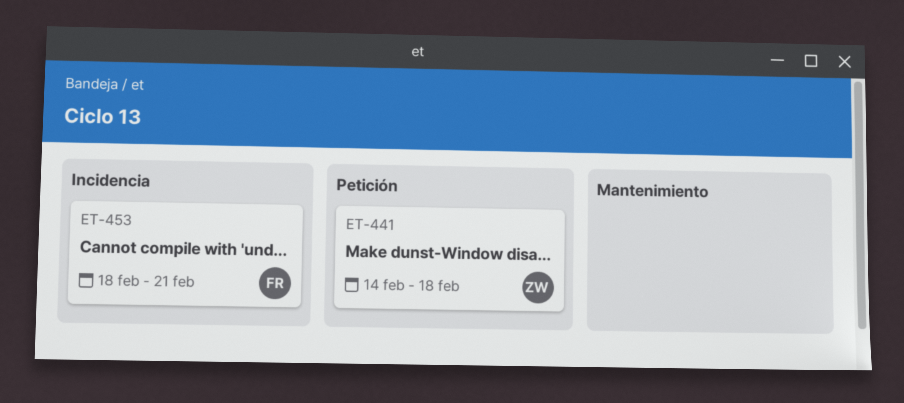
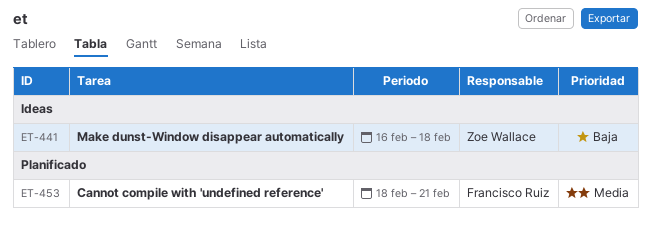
ET-441, start: Feb 14 -> Feb 16

